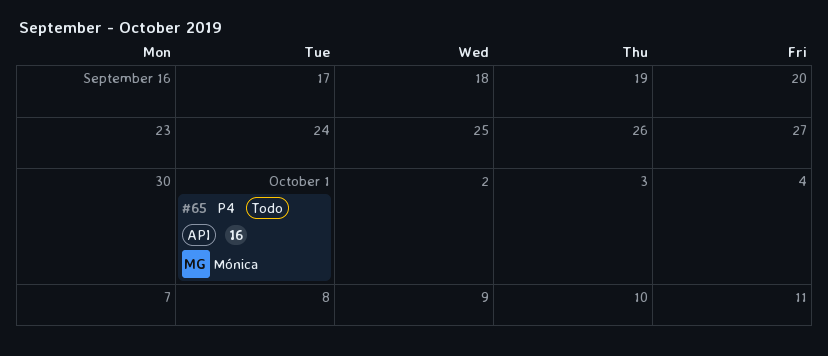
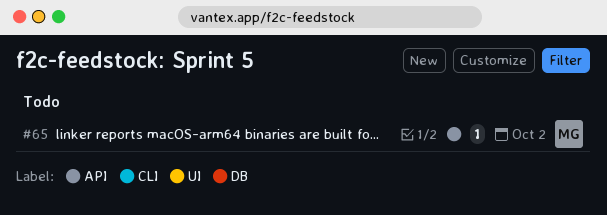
#65, estimate: 16 -> 1
#65, due: Oct 1 -> Oct 2

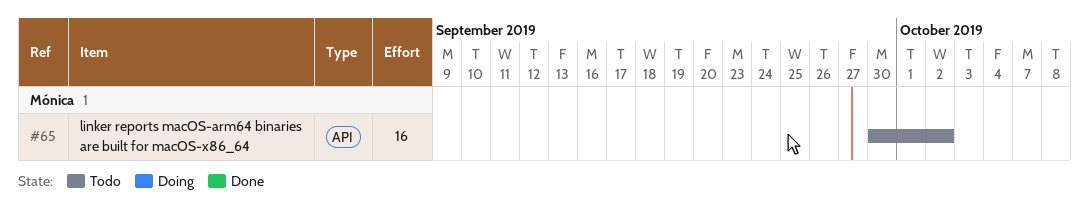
#65, estimate: 1 -> 16

